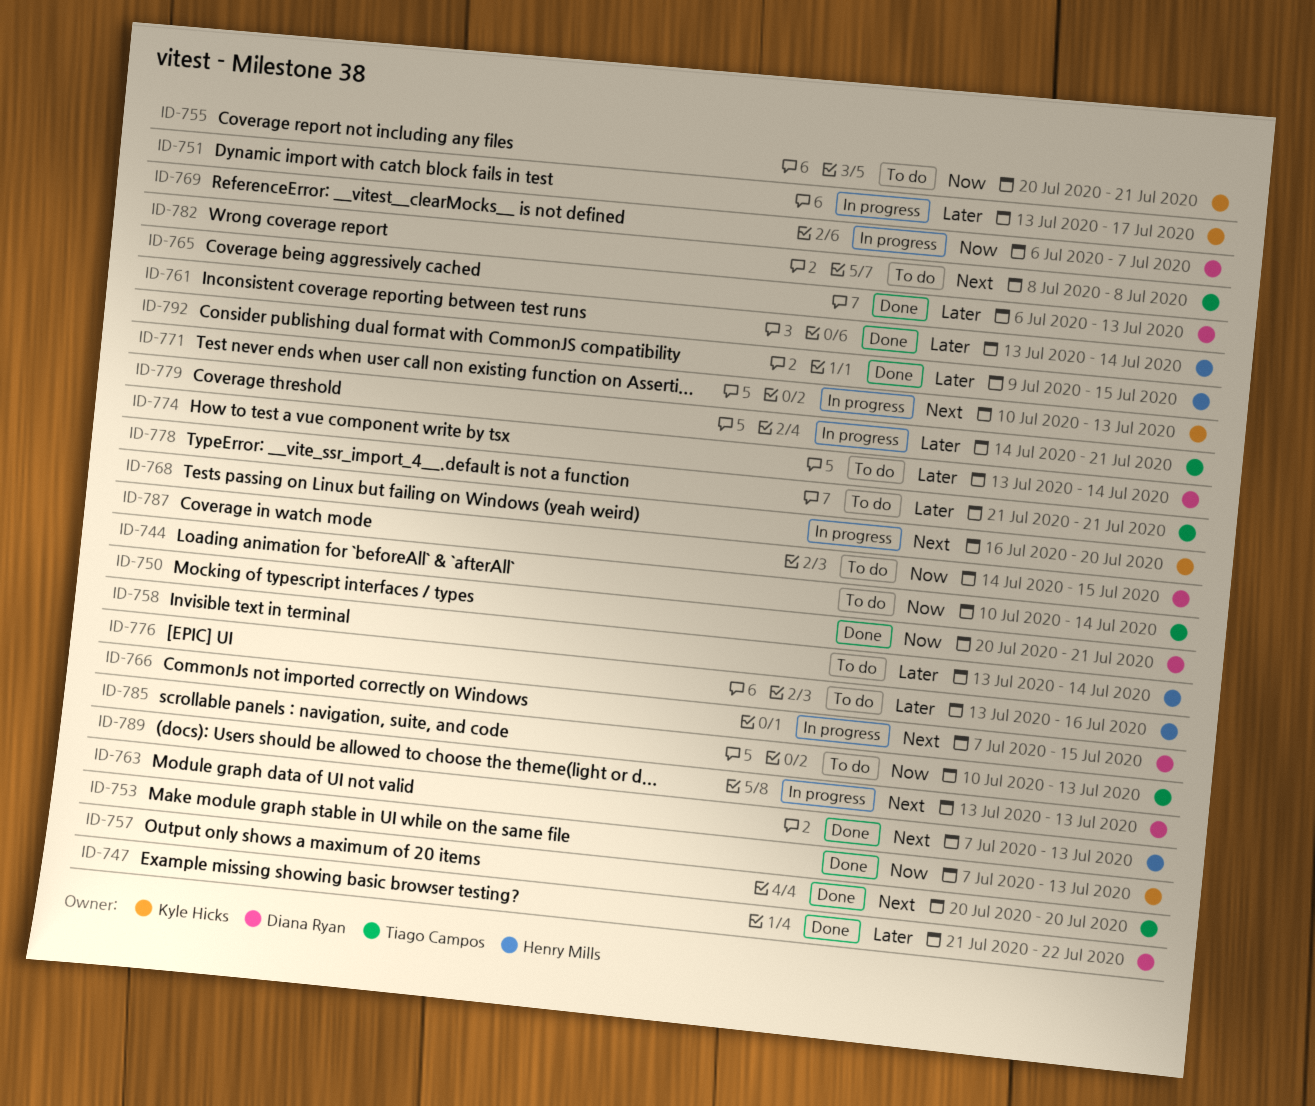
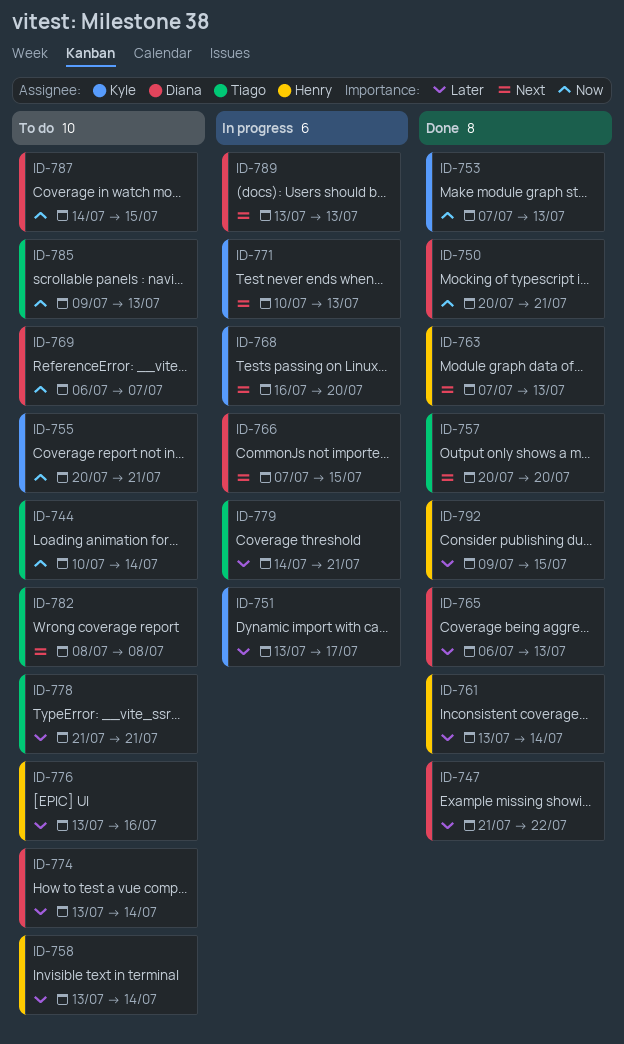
ID-769, status: In progress -> To do
ID-785, start: Jul 10 -> Jul 9

